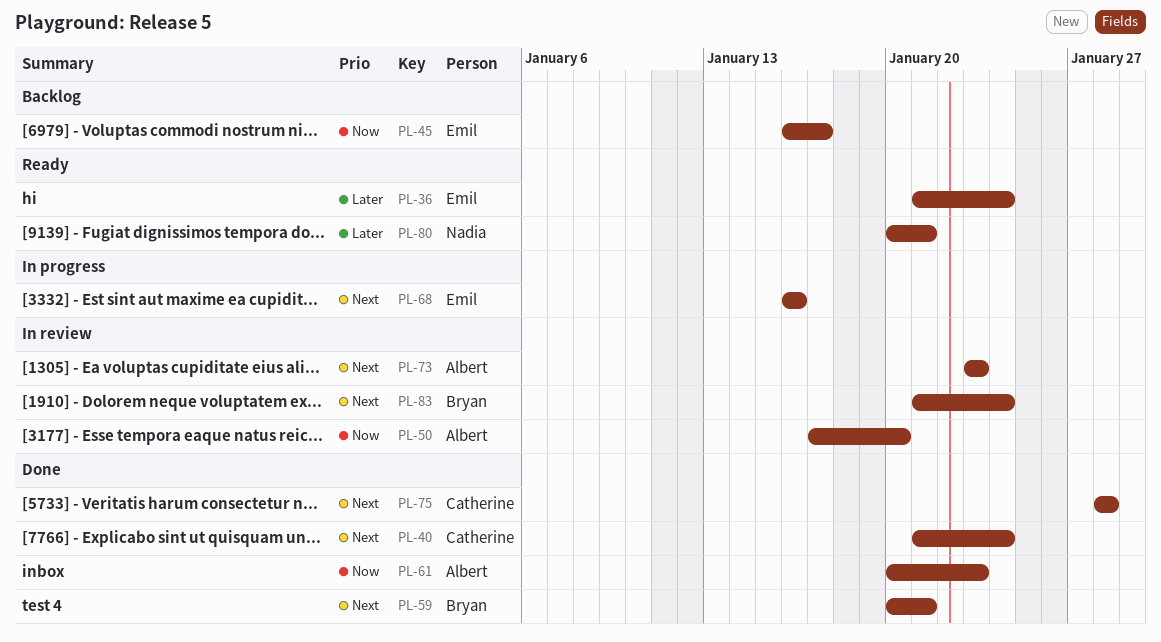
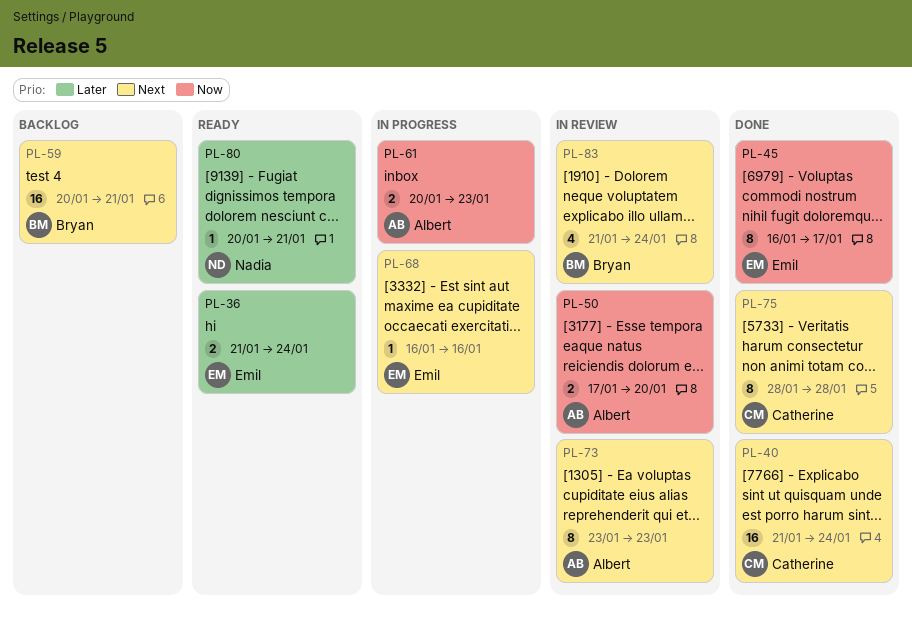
PL-45, status: Backlog -> Done
PL-59, status: Done -> Backlog
PL-61, status: Done -> In progress

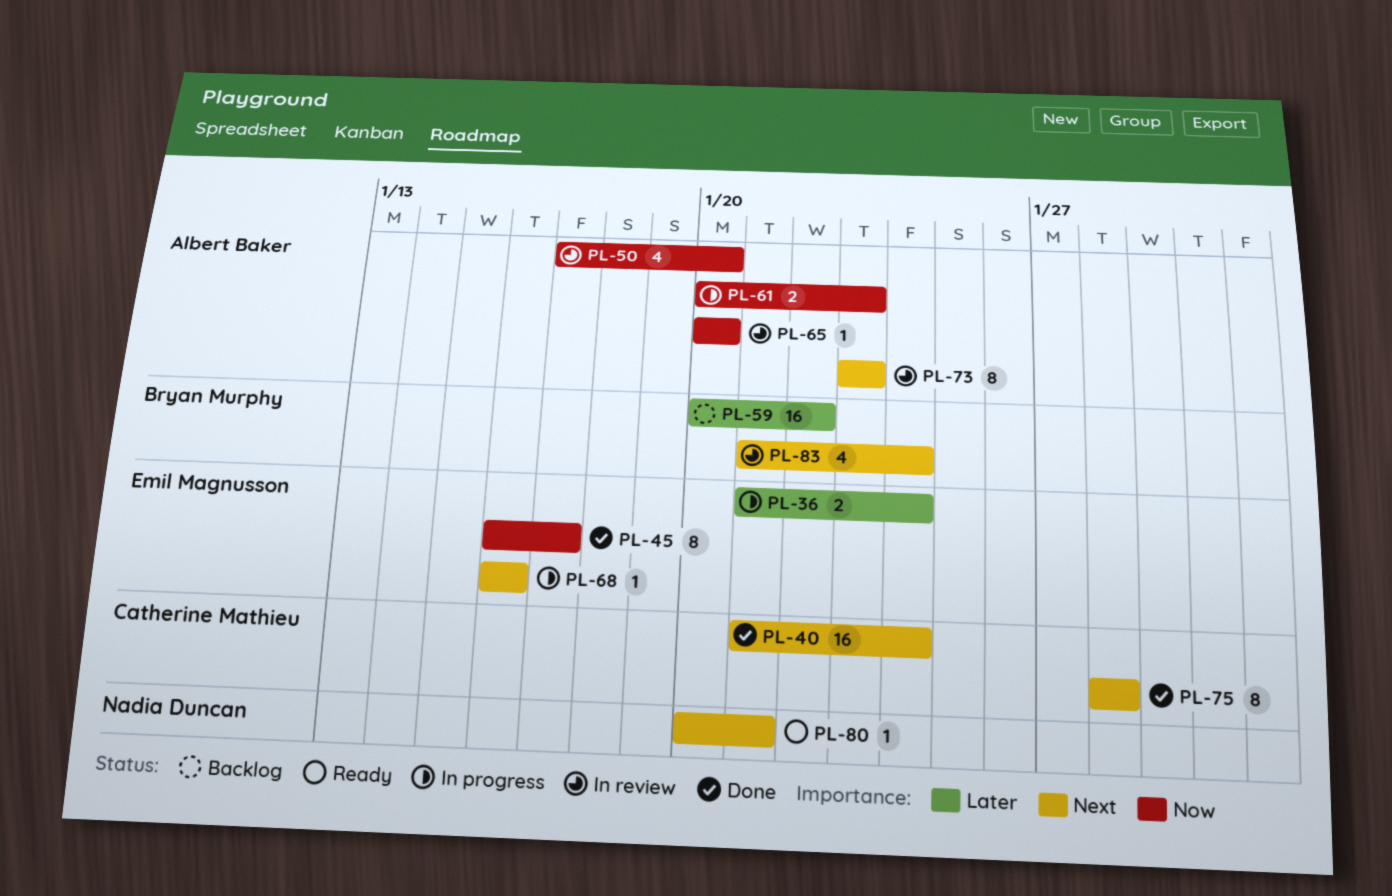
PL-36, status: Ready -> In progress
PL-50, estimate: 2 -> 4
PL-59, priority: Next -> Later
PL-59, due: Jan 21 -> Jan 22
PL-65: none -> present
PL-80, priority: Later -> Next

